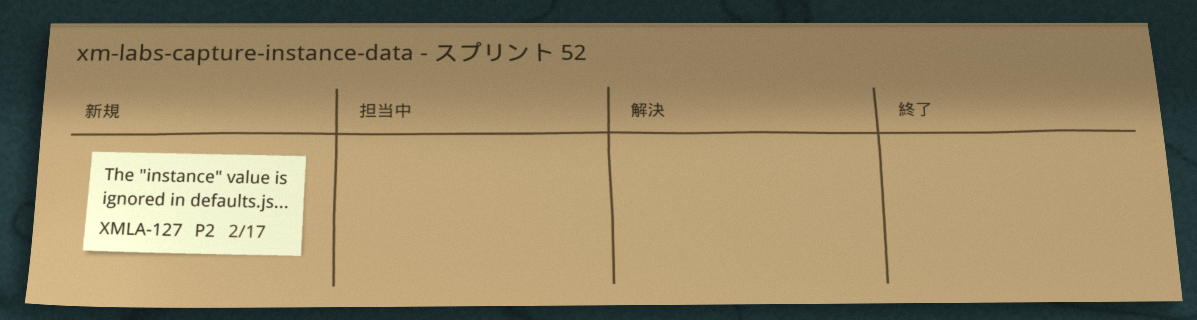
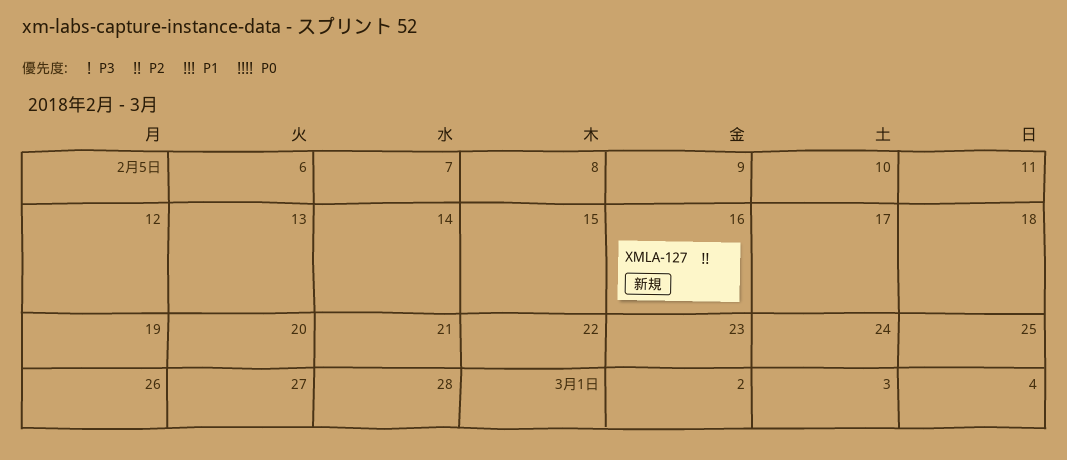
XMLA-127, due: Feb 17 -> Feb 16

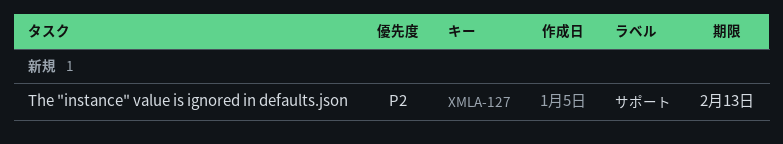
XMLA-127, due: Feb 16 -> Feb 13

